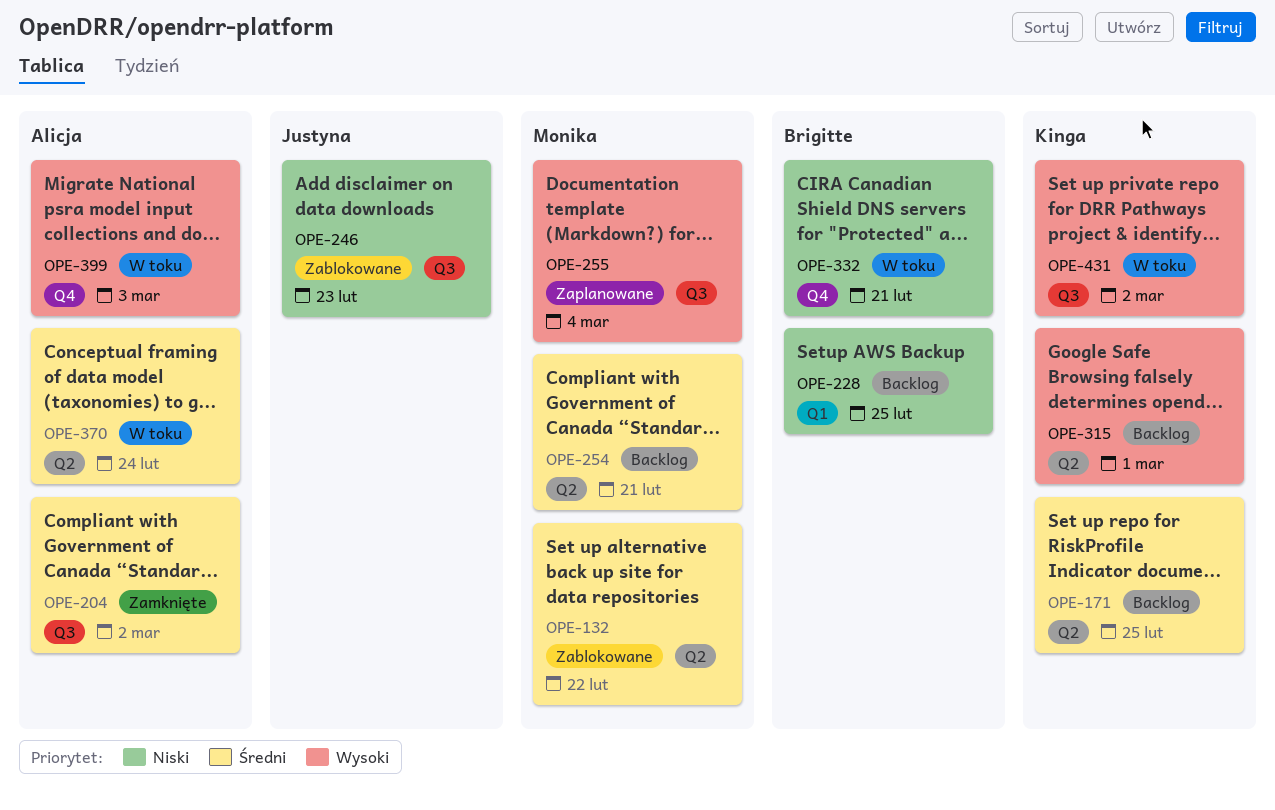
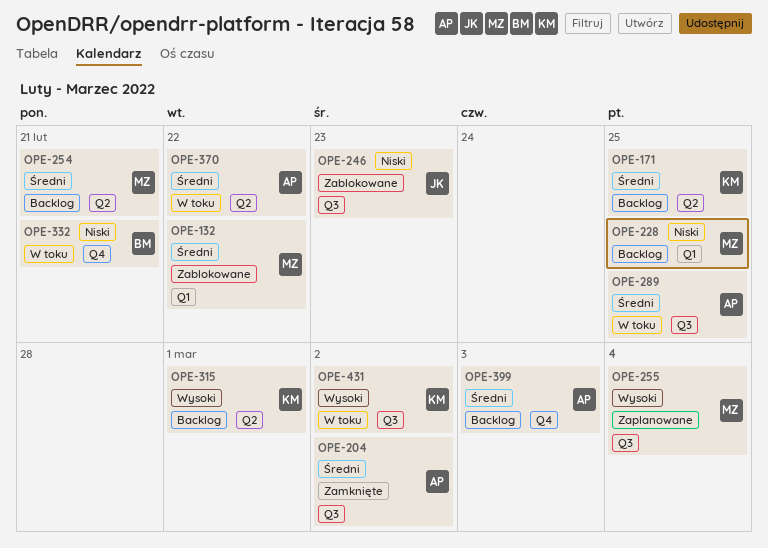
OPE-132, label: Q2 -> Q1
OPE-228, owner: Brigitte -> Monika
OPE-289: none -> present
OPE-370, due: Feb 24 -> Feb 22
OPE-399, status: W toku -> Backlog
OPE-399, priority: Wysoki -> Średni

